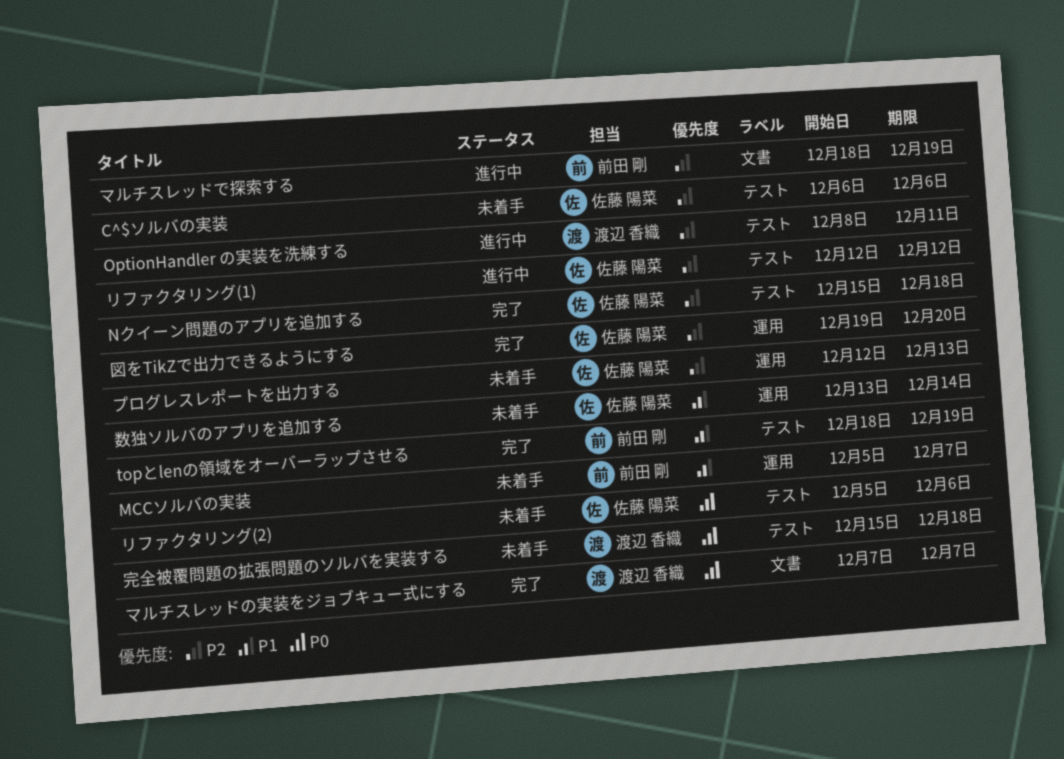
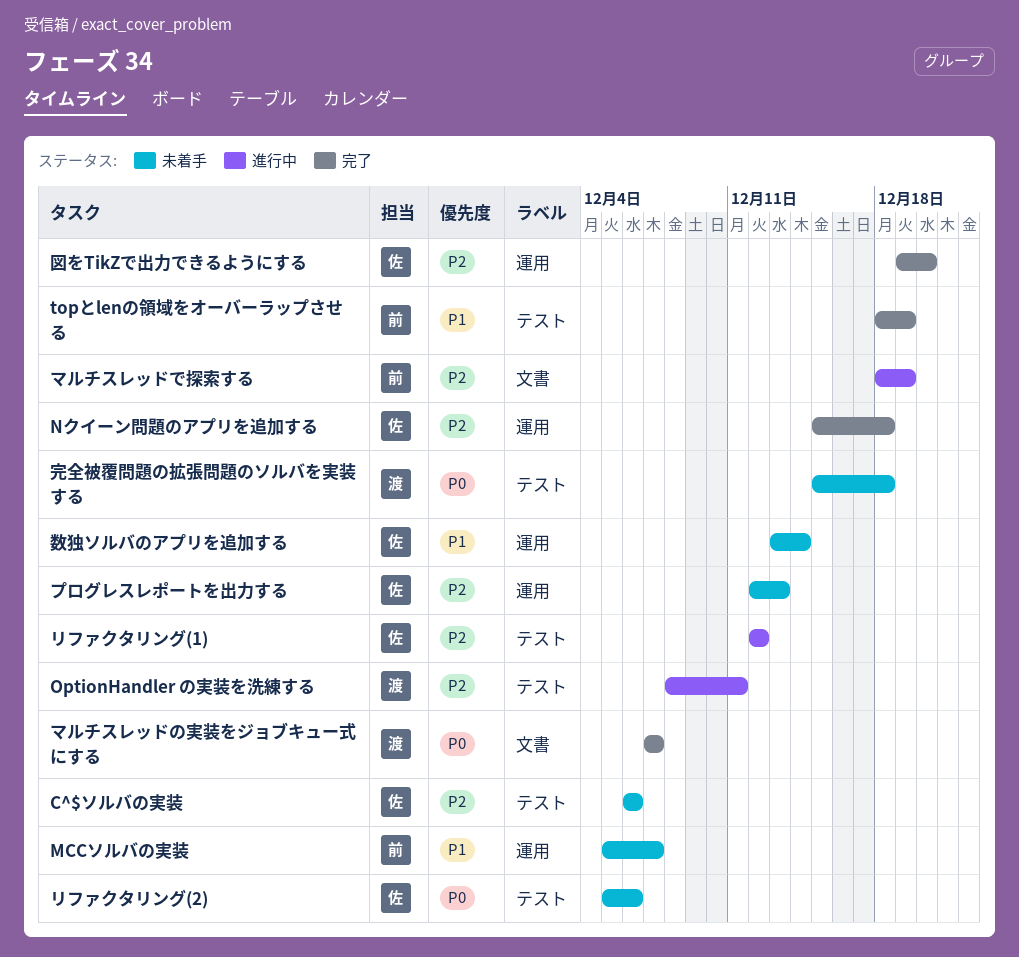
Nクイーン問題のアプリを追加する, label: テスト -> 運用

